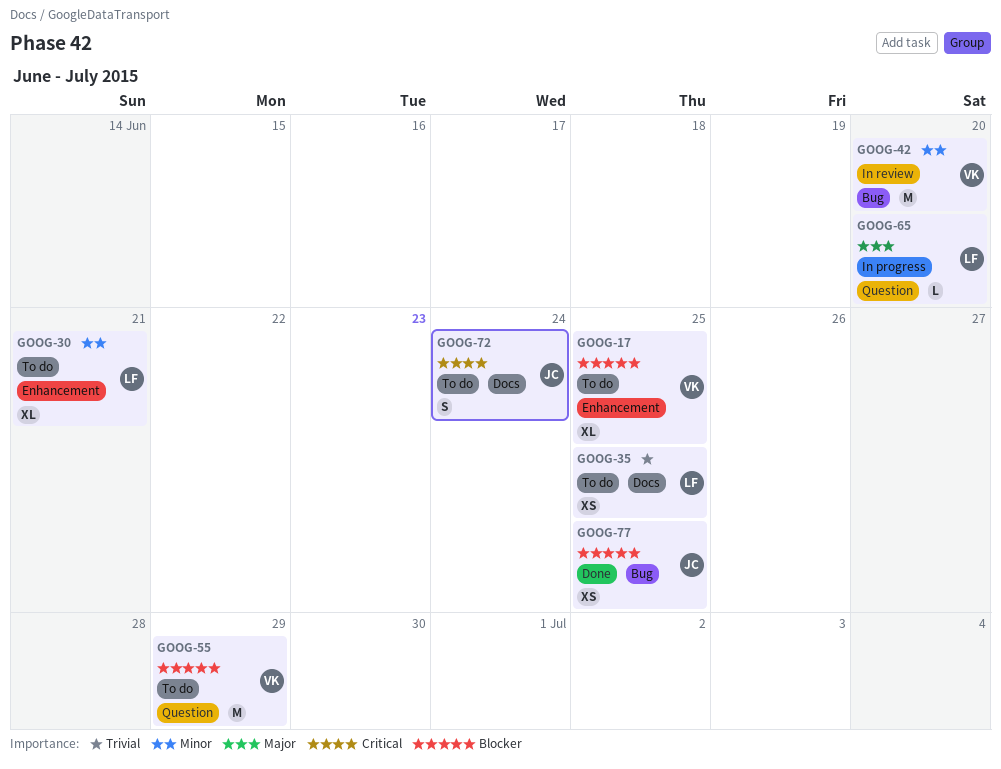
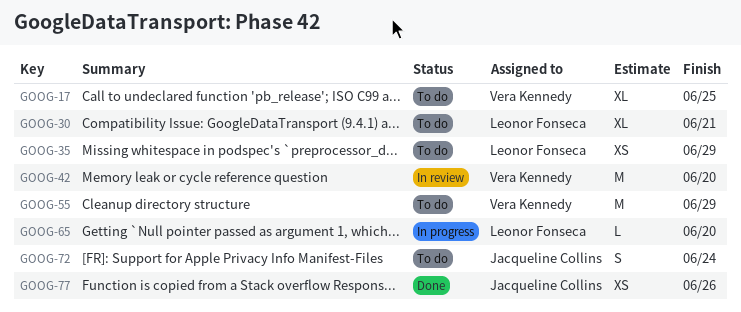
GOOG-35, due: Jun 25 -> Jun 29
GOOG-77, due: Jun 25 -> Jun 26

